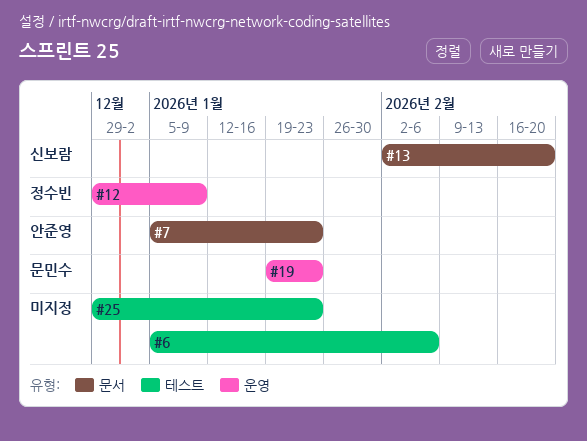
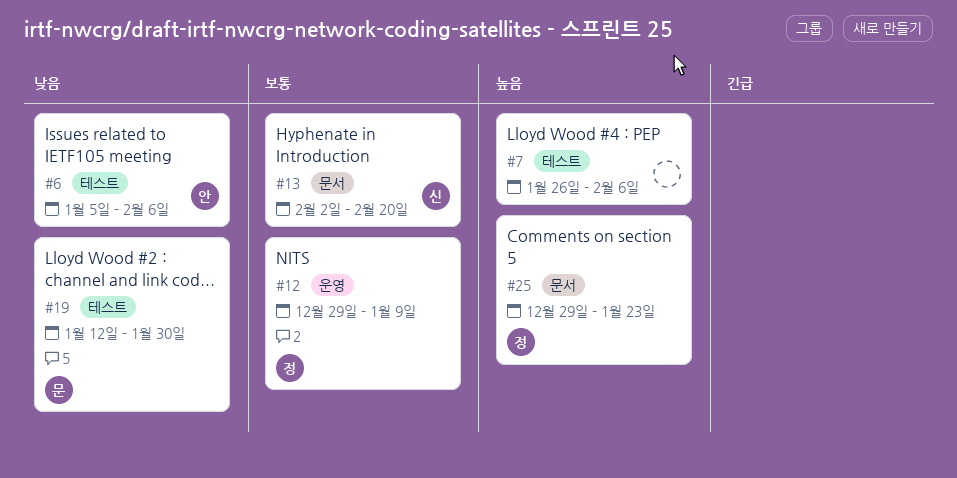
#6, owner: none -> 안준영
#7, owner: 안준영 -> none
#7, label: 문서 -> 테스트
#7, start: Jan 5 -> Jan 26
#7, due: Jan 23 -> Feb 6
#19, label: 운영 -> 테스트
#19, start: Jan 19 -> Jan 12
#19, due: Jan 23 -> Jan 30
#25, owner: none -> 정수빈
#25, label: 테스트 -> 문서

